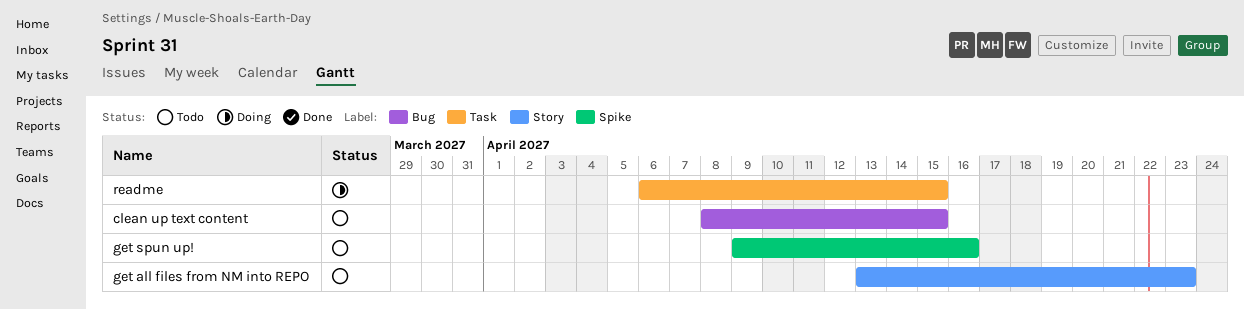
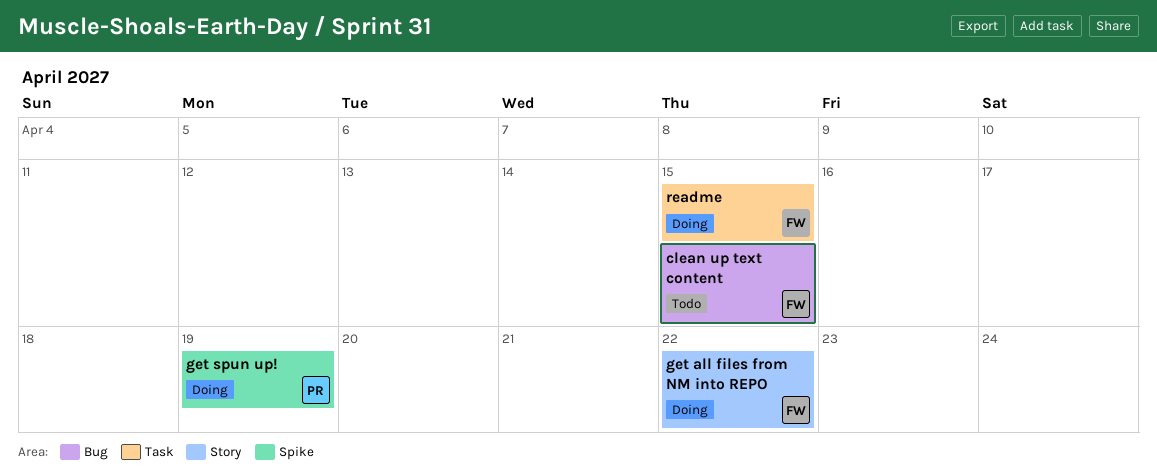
get all files from NM into REPO, status: Todo -> Doing
get all files from NM into REPO, due: Apr 23 -> Apr 22
get spun up!, status: Todo -> Doing
get spun up!, due: Apr 16 -> Apr 19

